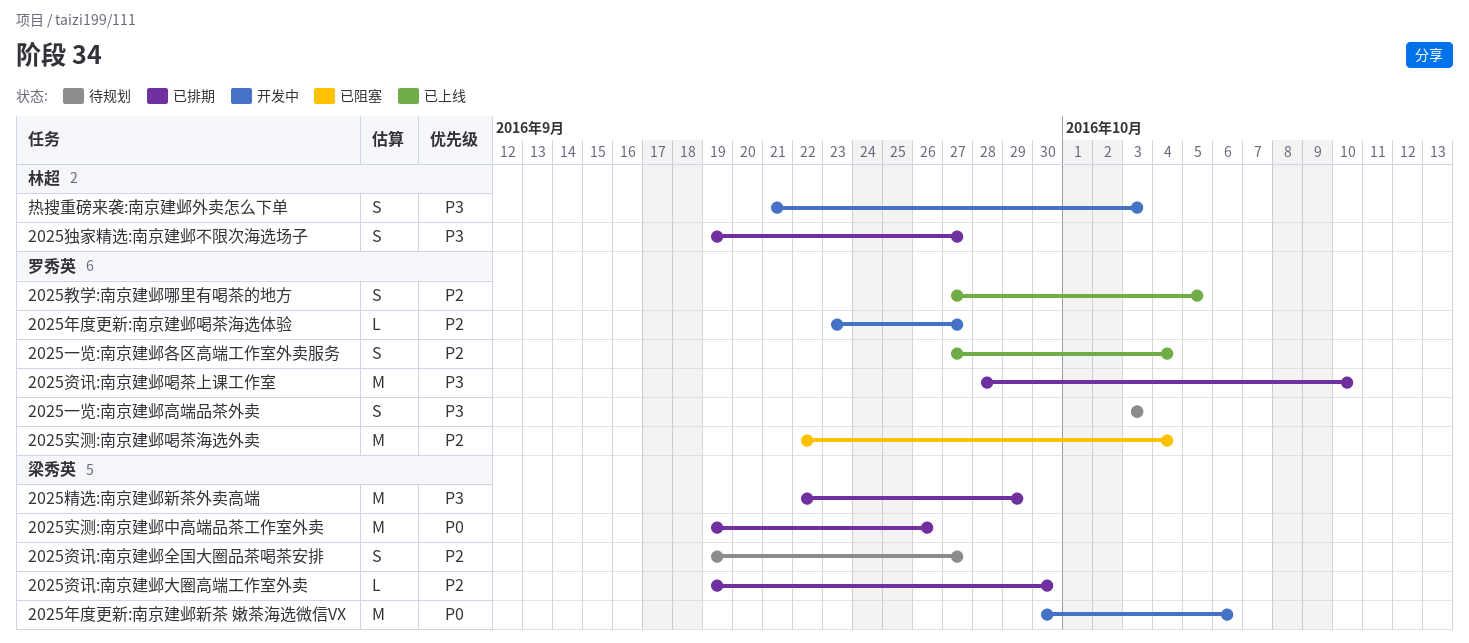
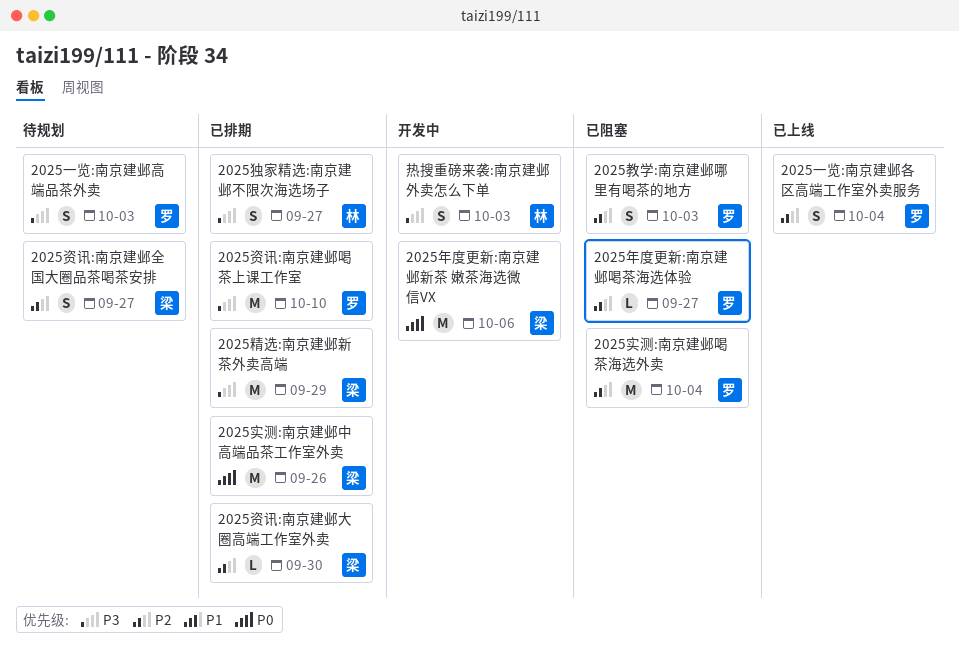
2025年度更新:南京建邺喝茶海选体验, status: 开发中 -> 已阻塞
2025教学:南京建邺哪里有喝茶的地方, status: 已上线 -> 已阻塞
2025教学:南京建邺哪里有喝茶的地方, due: Oct 5 -> Oct 3

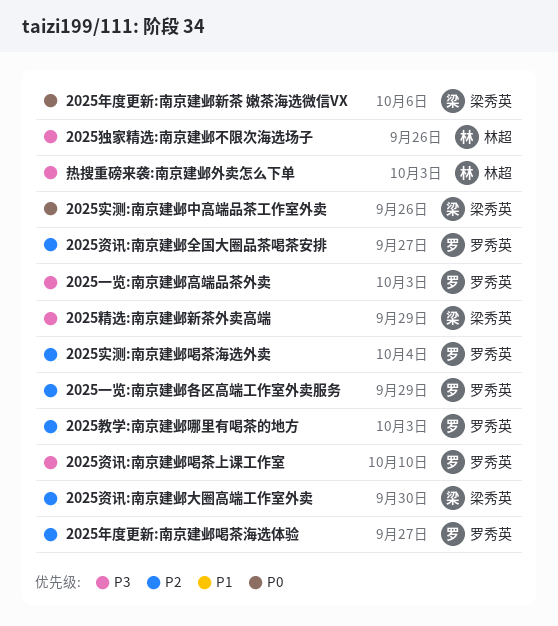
2025一览:南京建邺各区高端工作室外卖服务, due: Oct 4 -> Sep 29
2025独家精选:南京建邺不限次海选场子, due: Sep 27 -> Sep 26
2025资讯:南京建邺全国大圈品茶喝茶安排, owner: 梁秀英 -> 罗秀英

